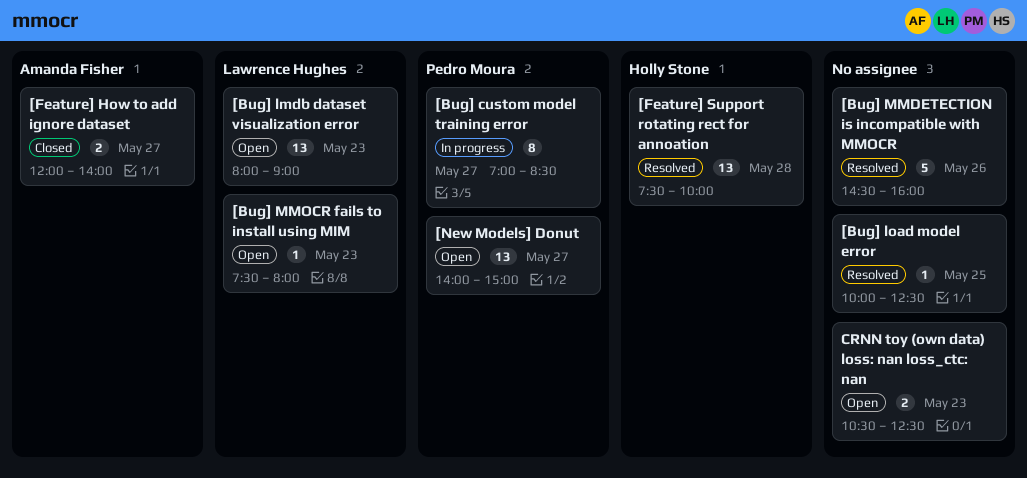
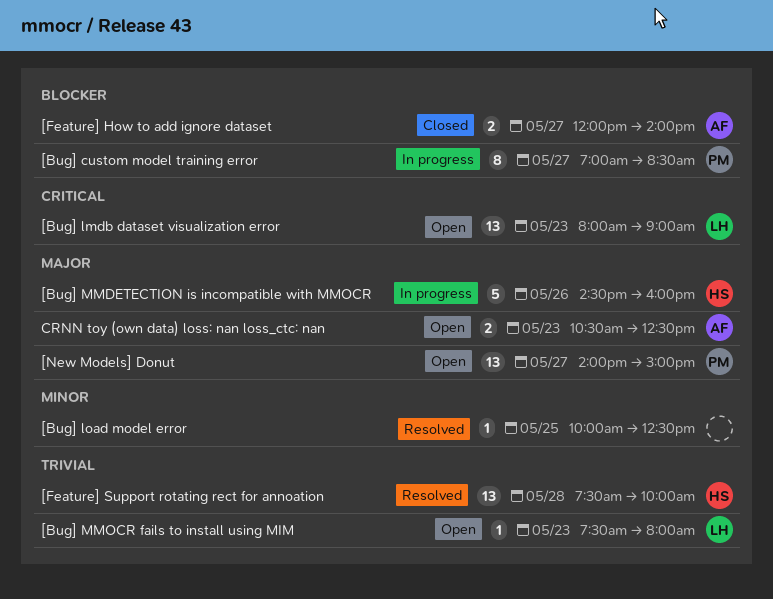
[Bug] MMDETECTION is incompatible with MMOCR, status: Resolved -> In progress
[Bug] MMDETECTION is incompatible with MMOCR, owner: none -> Holly Stone
CRNN toy (own data) loss: nan loss_ctc: nan, owner: none -> Amanda Fisher

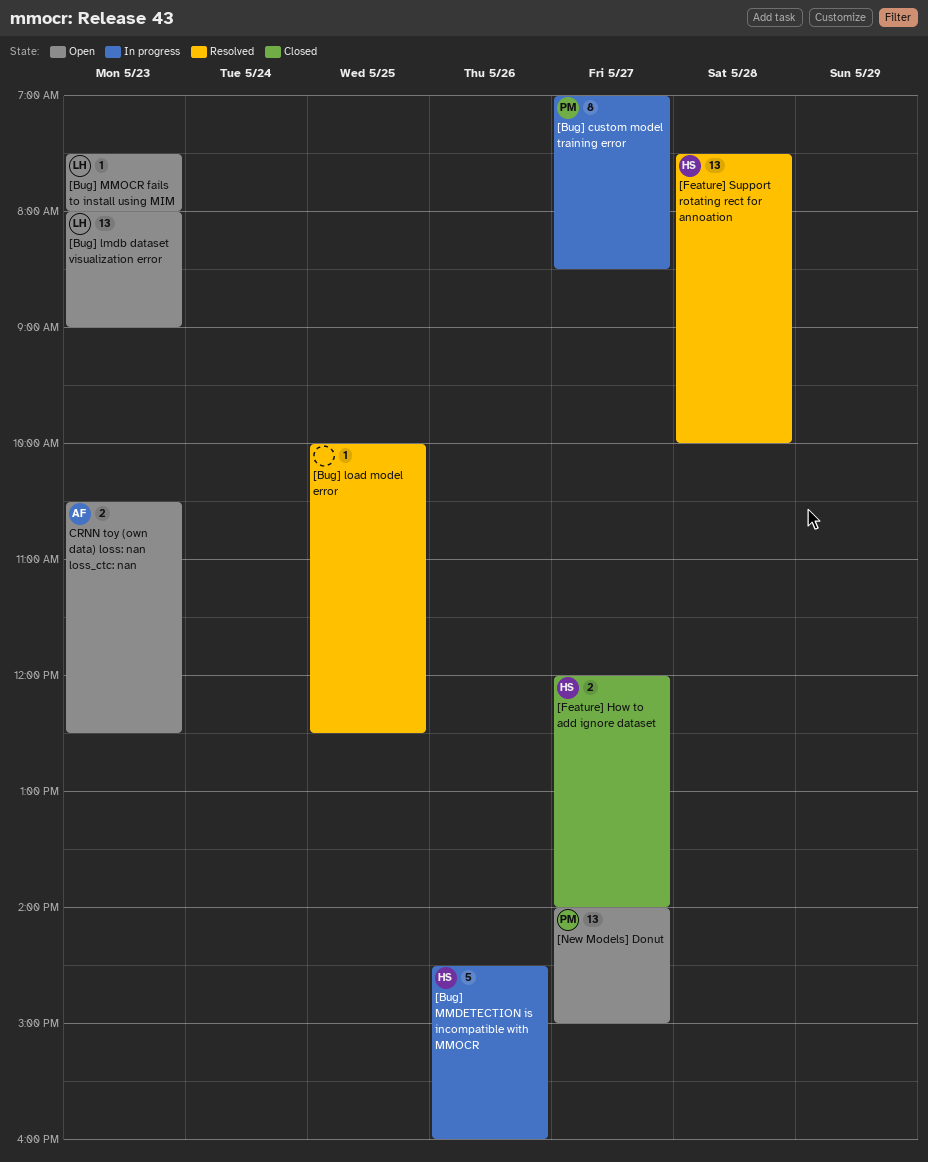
[Feature] How to add ignore dataset, owner: AF -> HS

